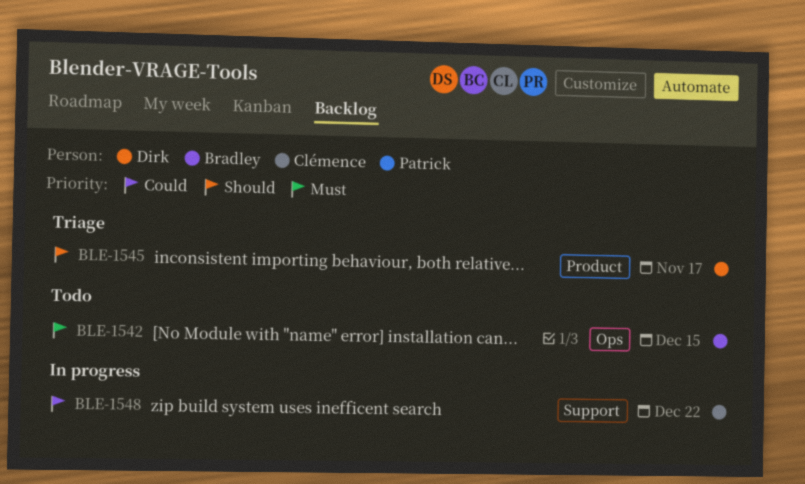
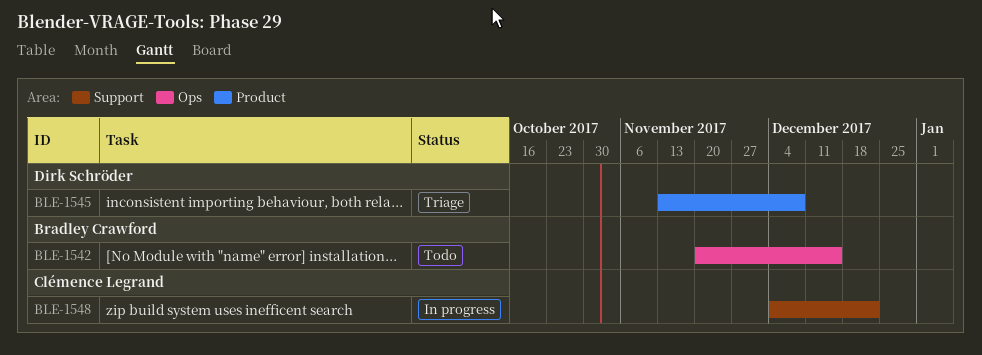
BLE-1545, due: Nov 17 -> Dec 8

